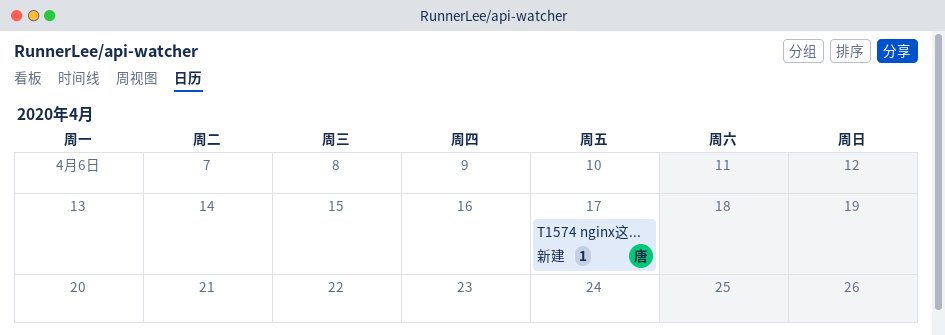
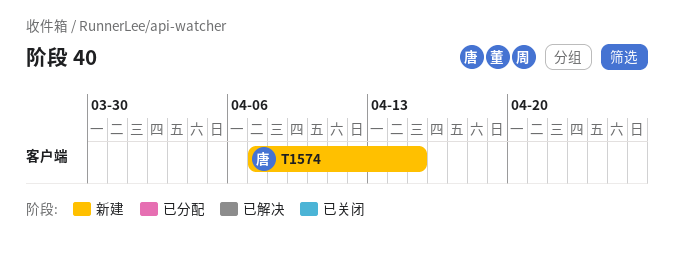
T1574, due: Apr 17 -> Apr 15

